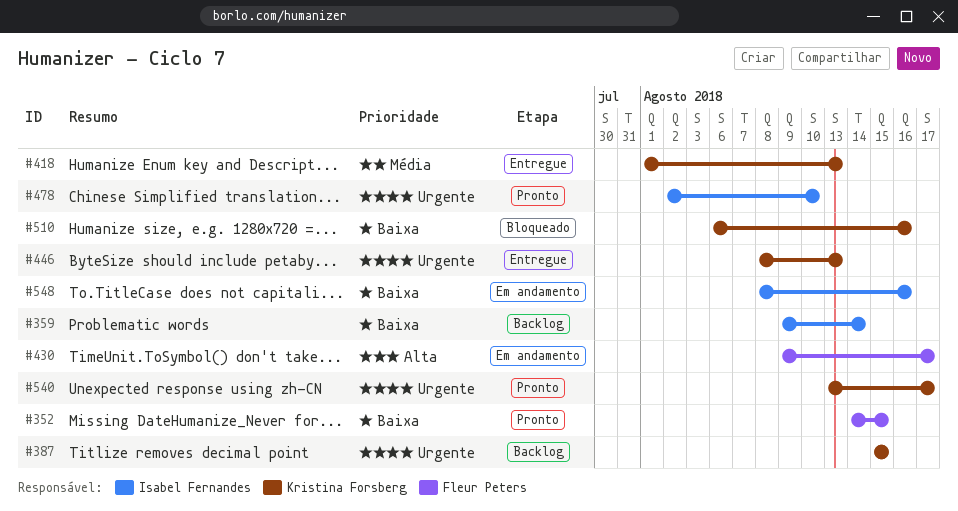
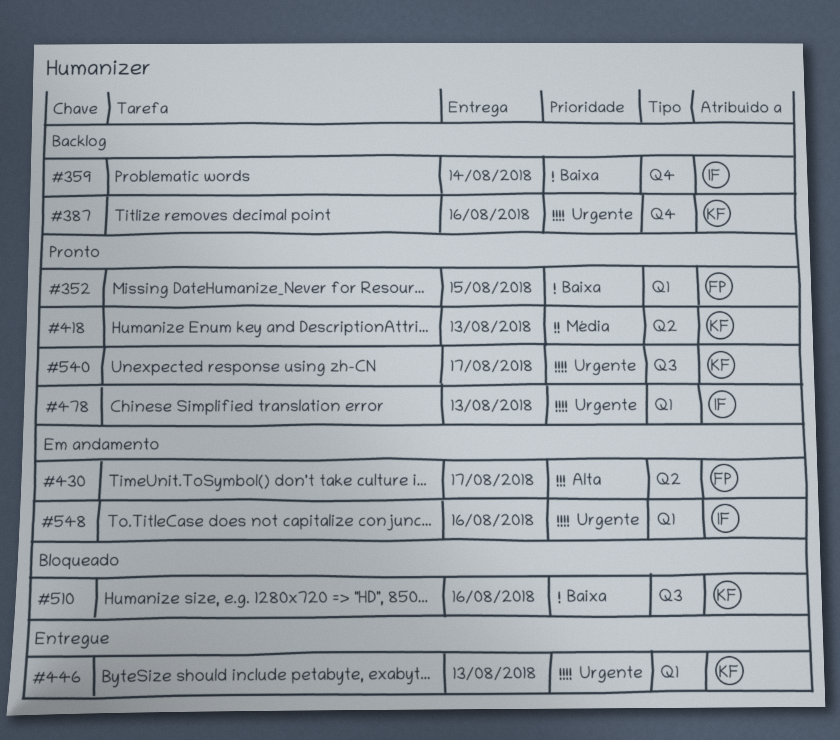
#387, due: Aug 15 -> Aug 16
#418, status: Entregue -> Pronto
#478, due: Aug 10 -> Aug 13
#548, priority: Baixa -> Urgente

